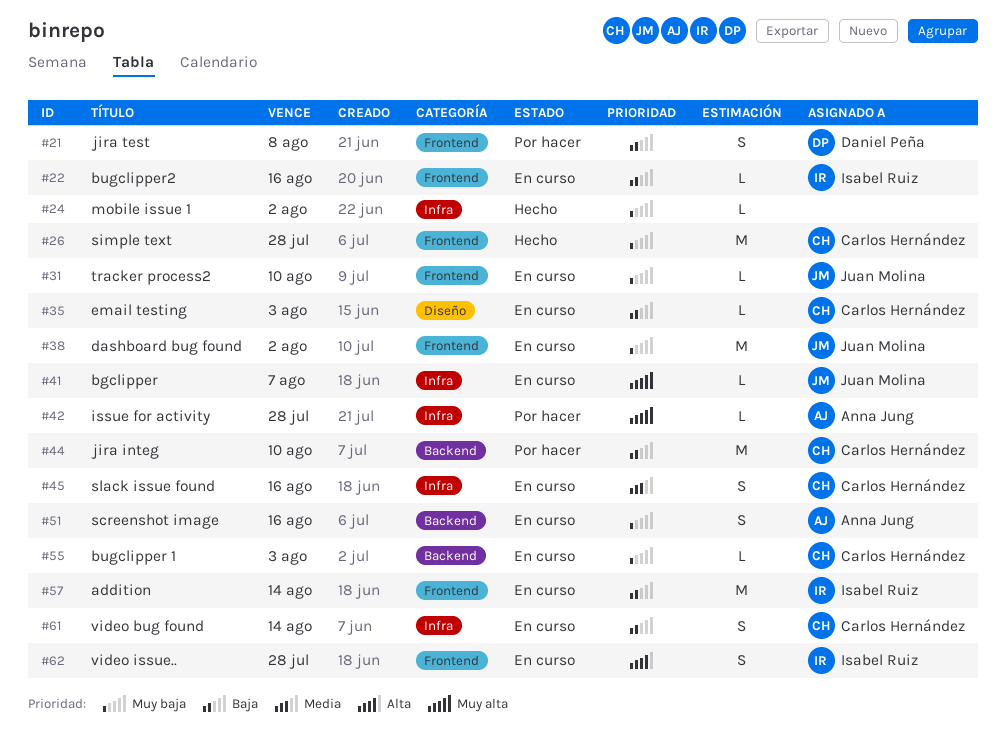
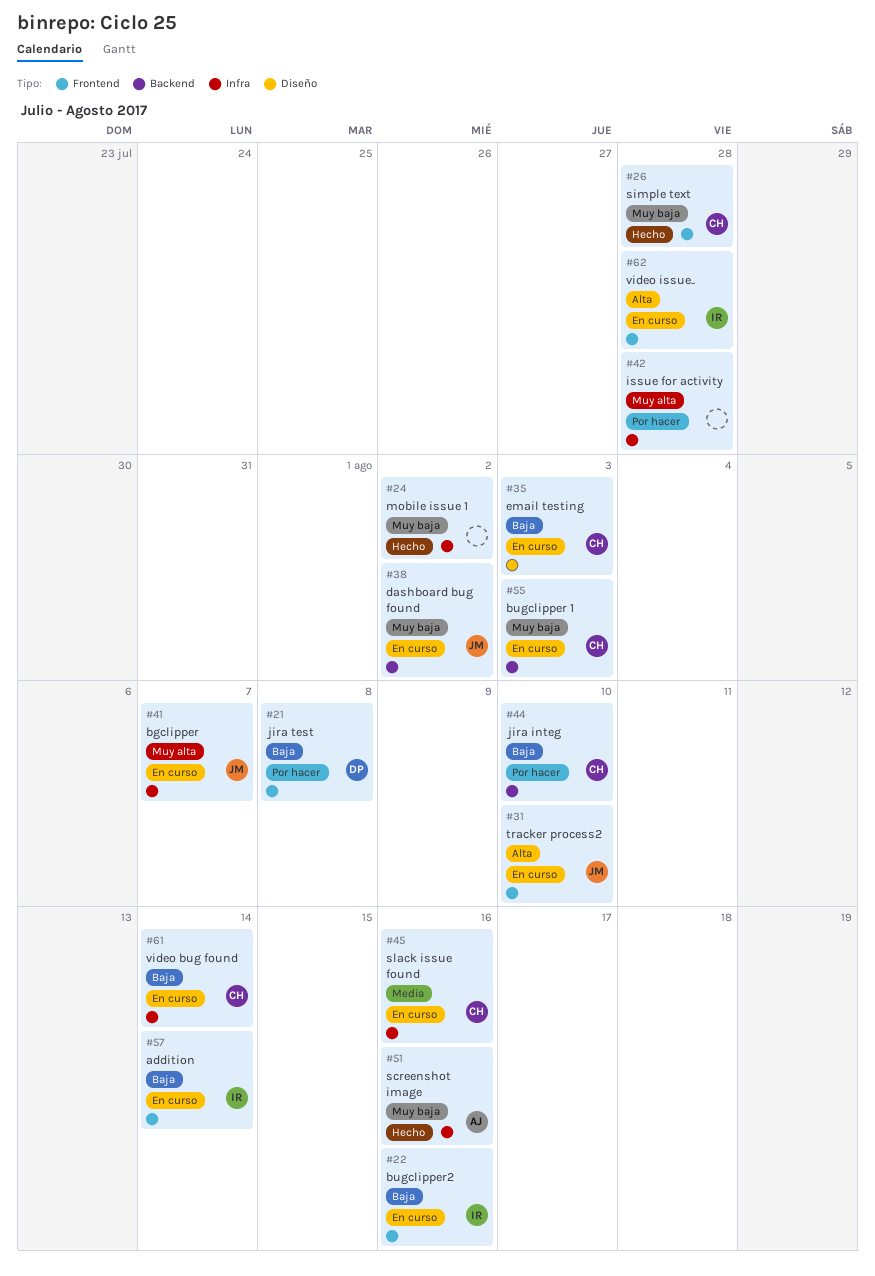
#31, priority: Muy baja -> Alta
#38, label: Frontend -> Backend
#42, owner: Anna Jung -> none
#51, status: En curso -> Hecho
#51, label: Backend -> Infra

